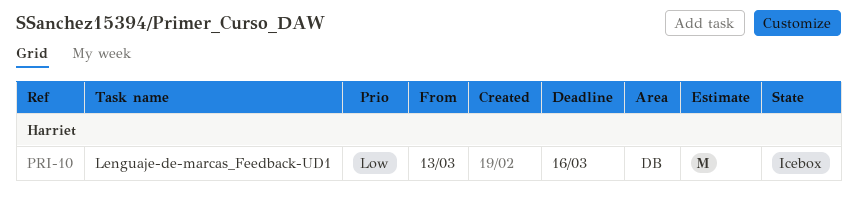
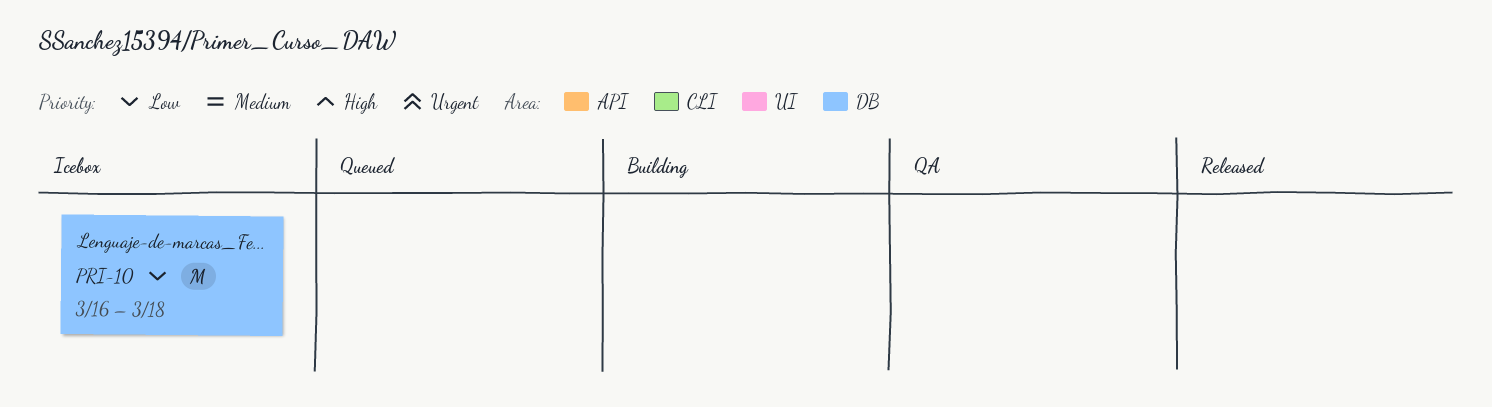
PRI-10, start: Mar 13 -> Mar 16
PRI-10, due: Mar 16 -> Mar 18

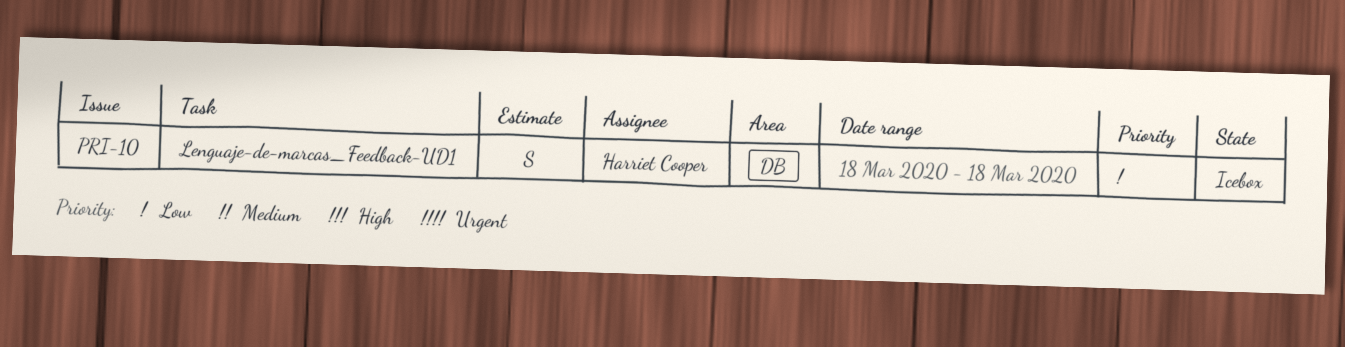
PRI-10, estimate: M -> S
PRI-10, start: Mar 16 -> Mar 18

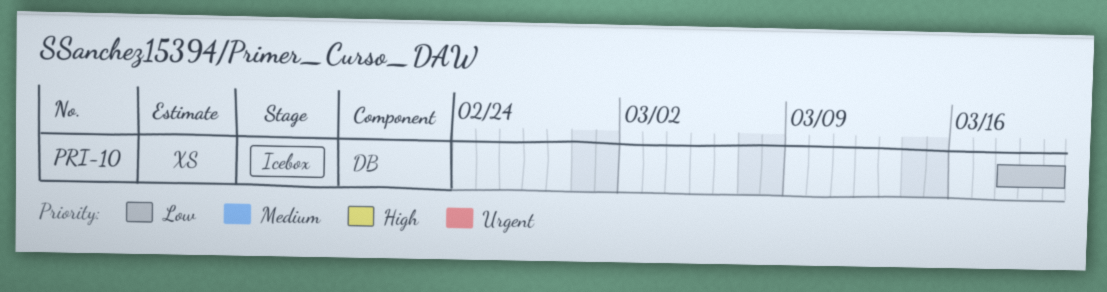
PRI-10, estimate: S -> XS
PRI-10, due: Mar 18 -> Mar 20

